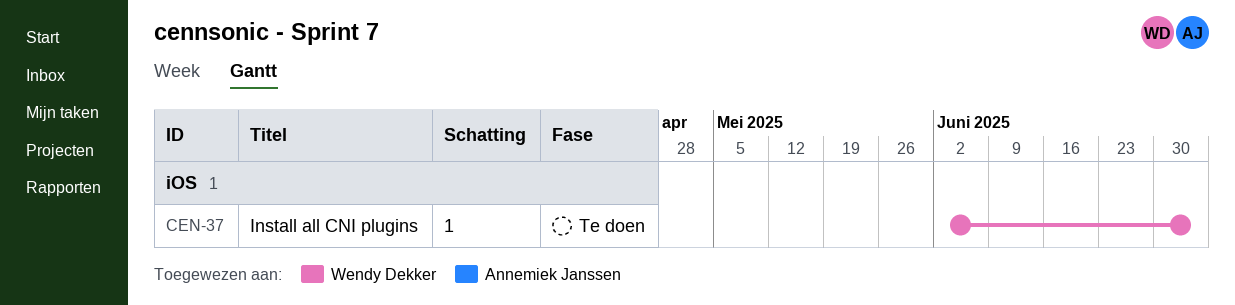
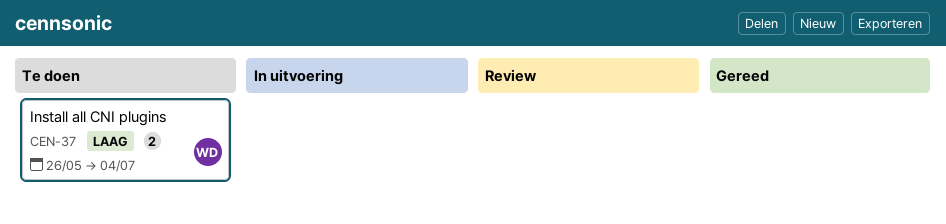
CEN-37, estimate: 1 -> 2
CEN-37, start: Jun 2 -> May 26

